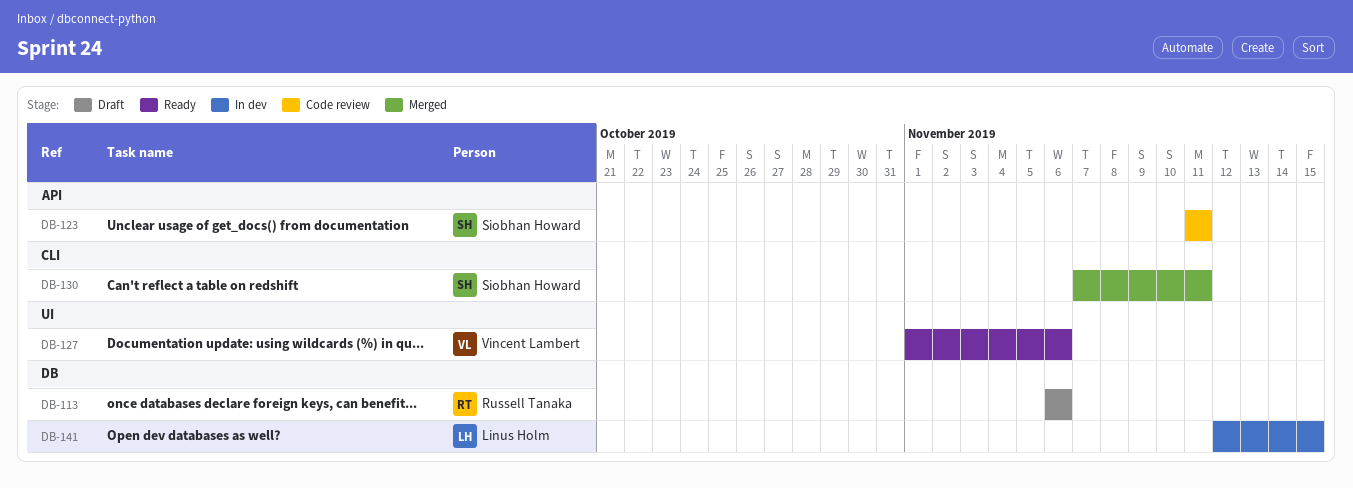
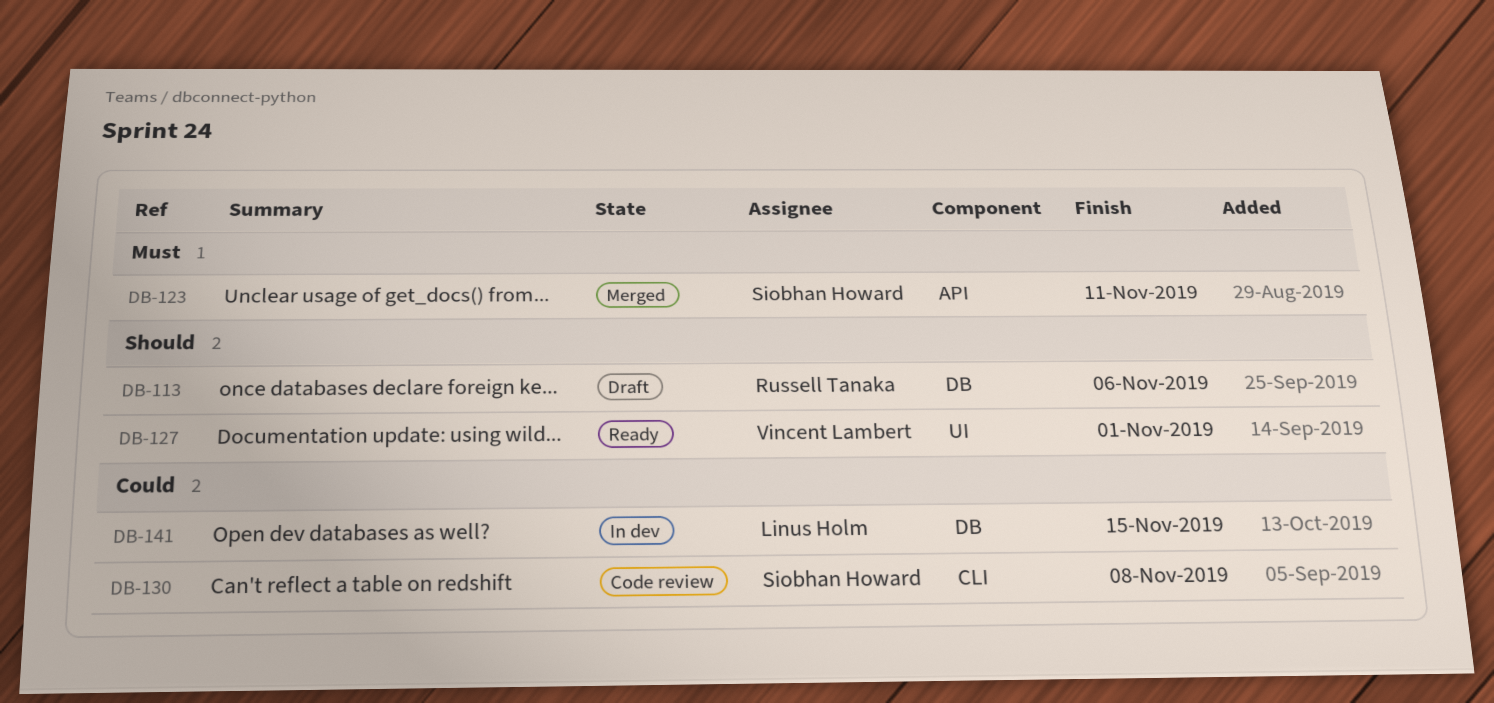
DB-123, status: Code review -> Merged
DB-127, due: Nov 6 -> Nov 1
DB-130, status: Merged -> Code review
DB-130, due: Nov 11 -> Nov 8

